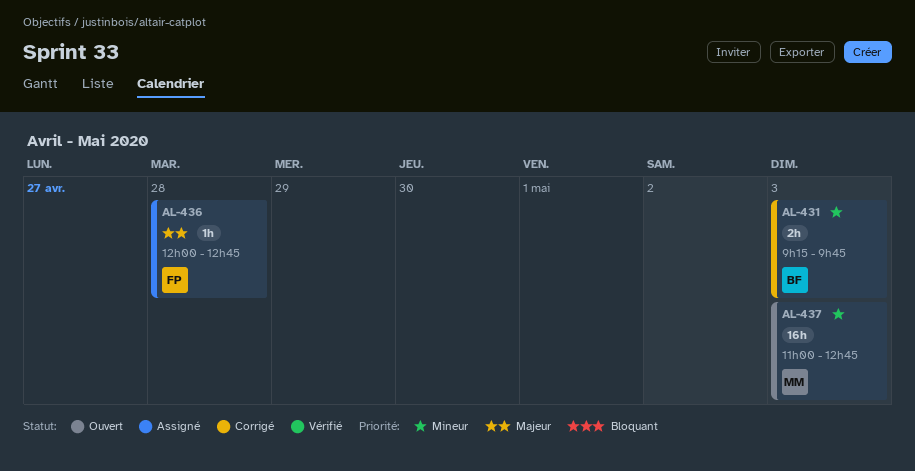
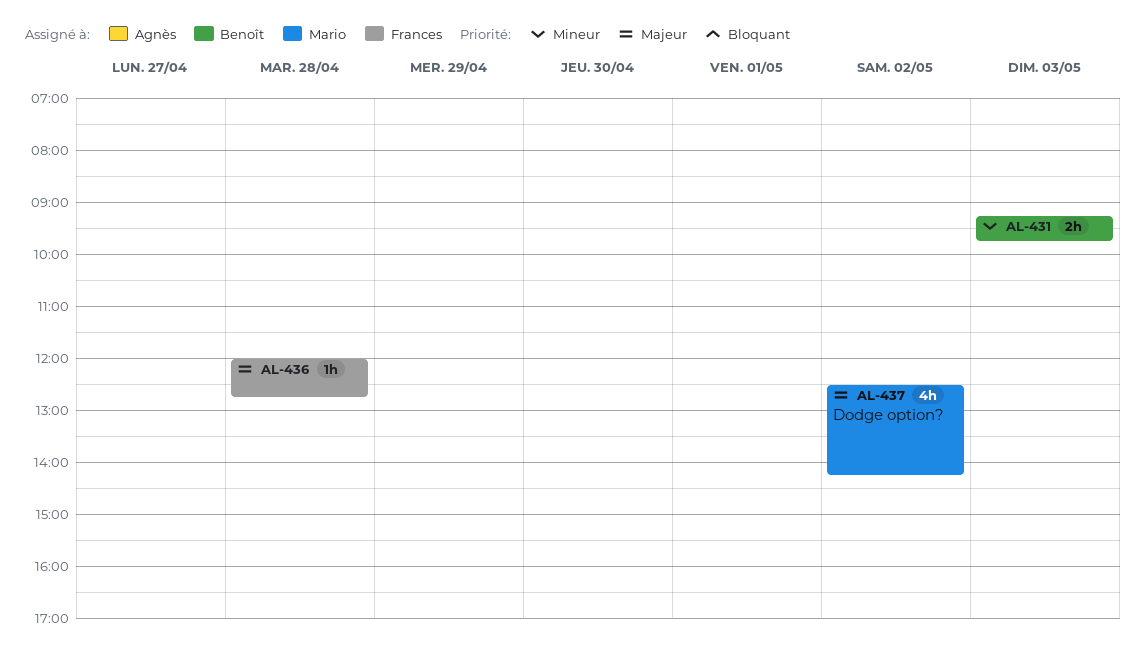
AL-437, priority: Mineur -> Majeur
AL-437, estimate: 16h -> 4h
AL-437, day: May 3 -> May 2
AL-437, begins: 11:00 -> 12:30
AL-437, ends: 12:45 -> 14:15

